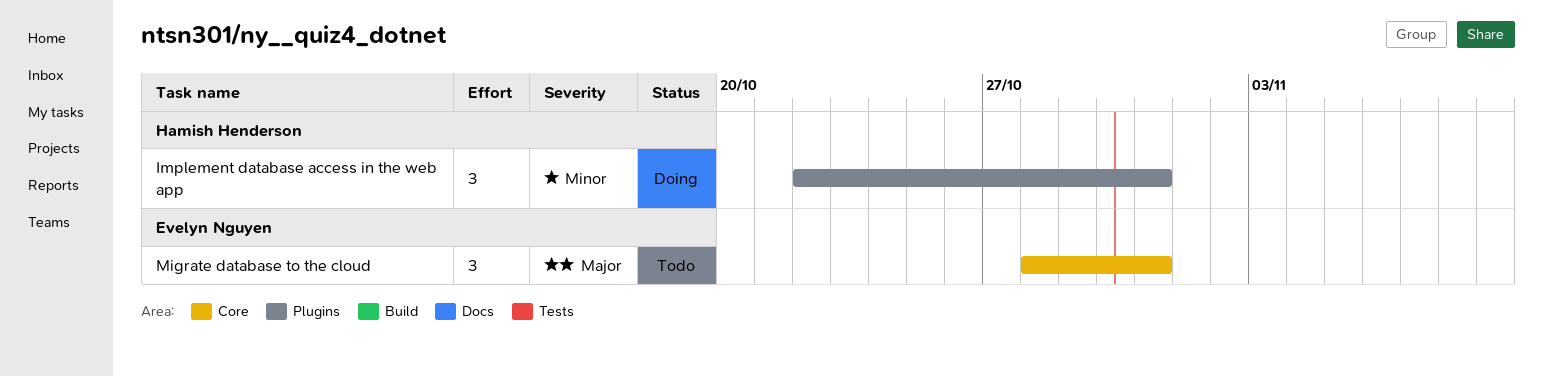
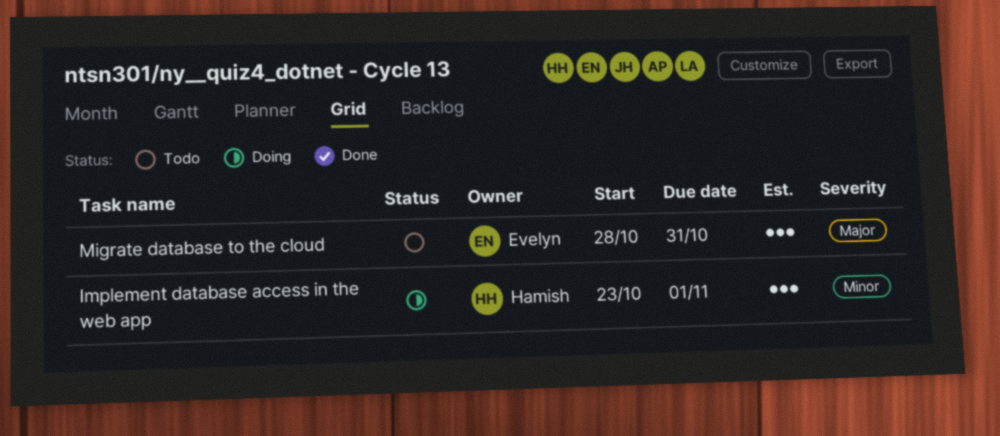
Implement database access in the web app, start: Oct 22 -> Oct 23
Implement database access in the web app, due: Oct 31 -> Nov 1

